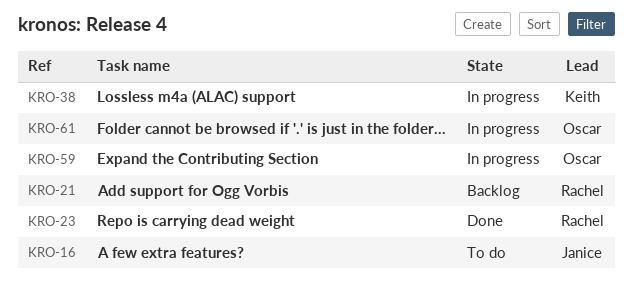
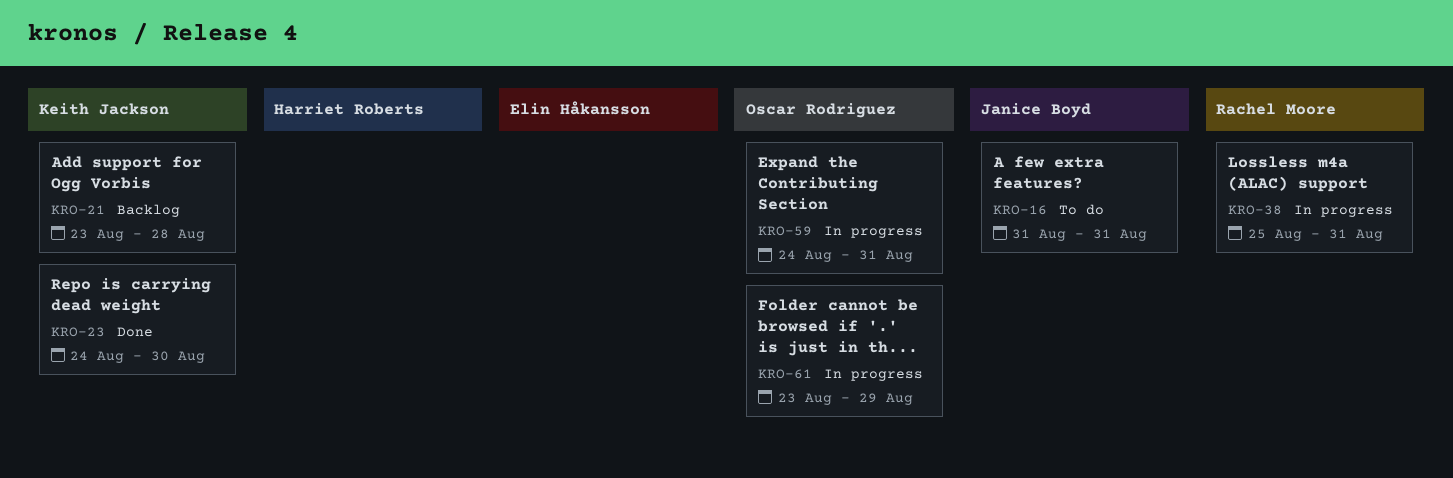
KRO-21, owner: Rachel Moore -> Keith Jackson
KRO-23, owner: Rachel Moore -> Keith Jackson
KRO-38, owner: Keith Jackson -> Rachel Moore

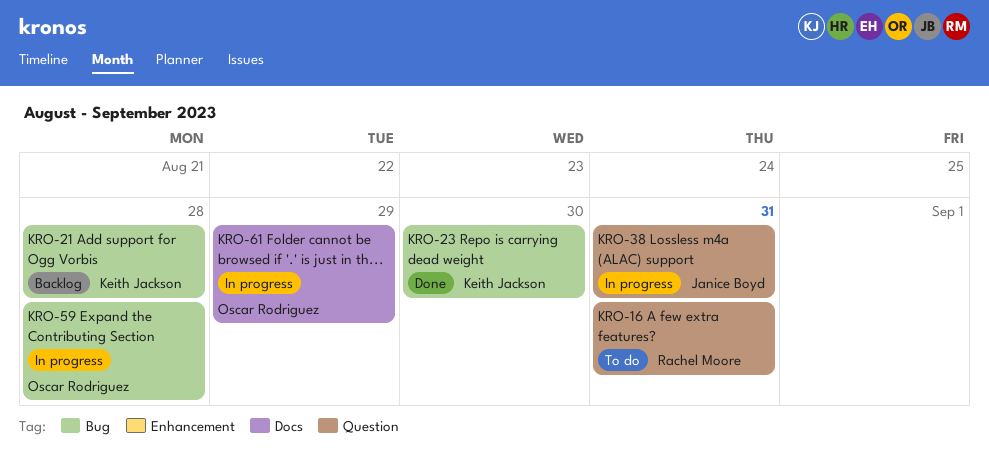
KRO-16, owner: Janice Boyd -> Rachel Moore
KRO-38, owner: Rachel Moore -> Janice Boyd
KRO-59, due: Aug 31 -> Aug 28

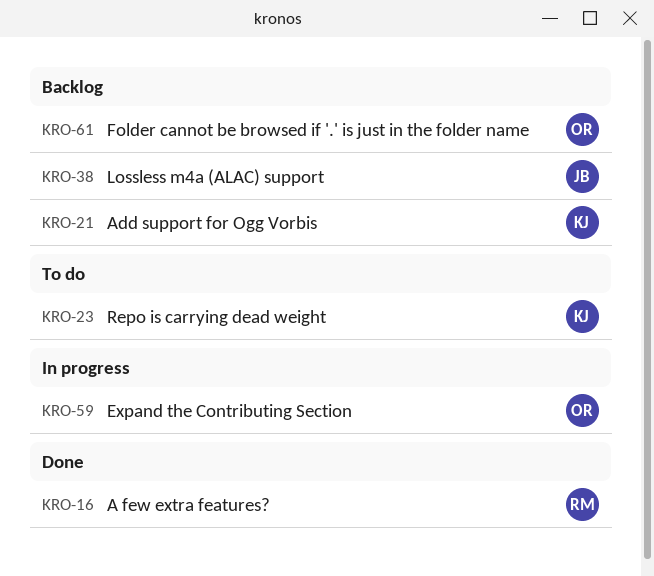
KRO-16, status: To do -> Done
KRO-23, status: Done -> To do
KRO-38, status: In progress -> Backlog
KRO-61, status: In progress -> Backlog

